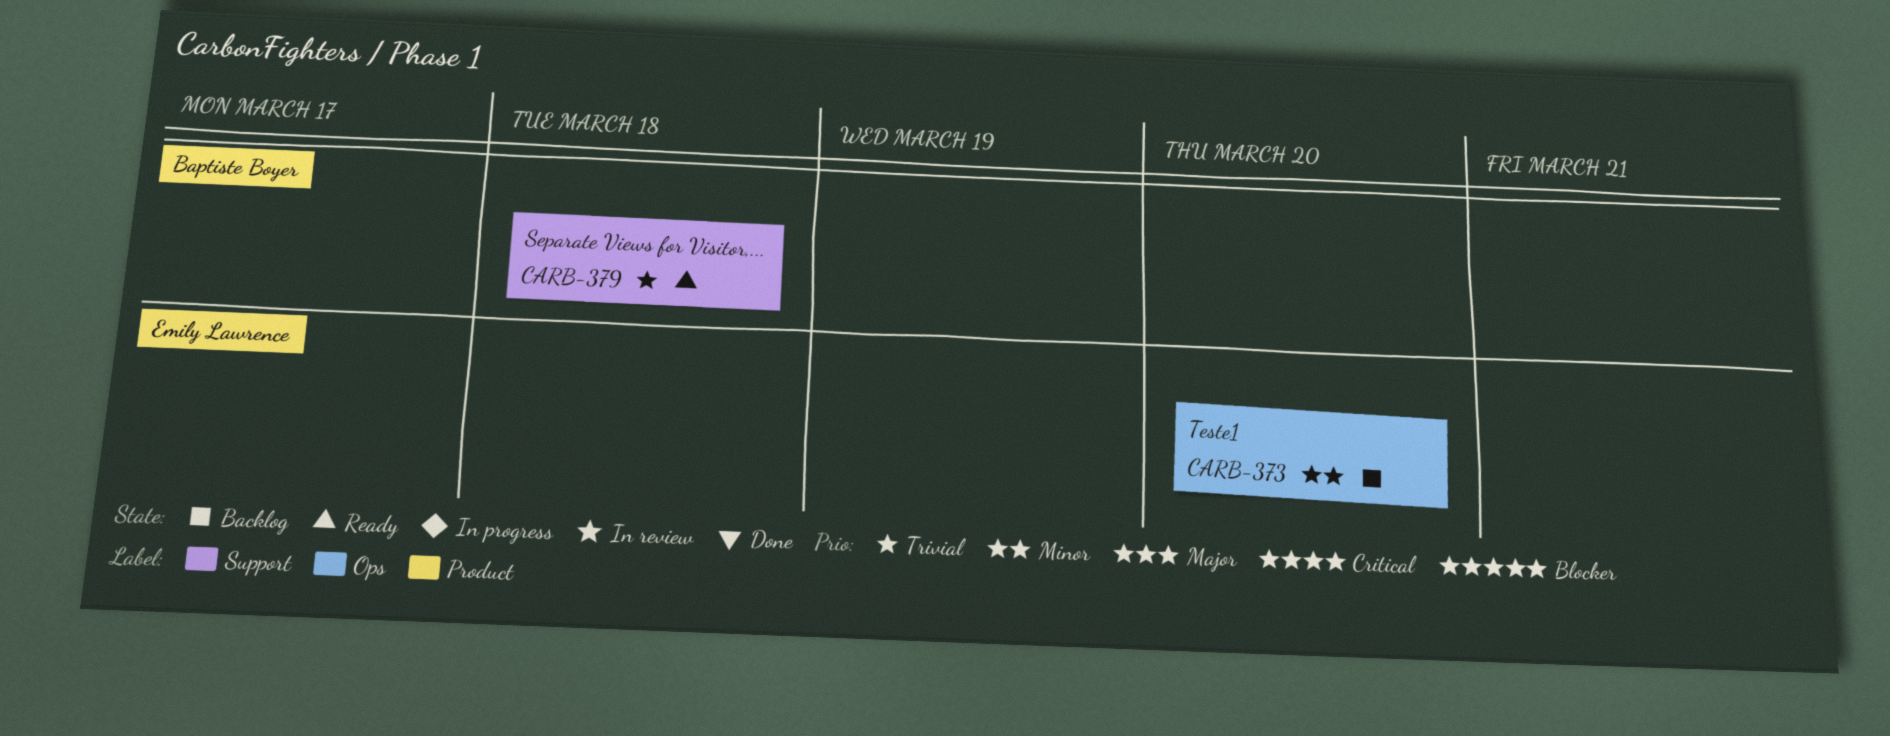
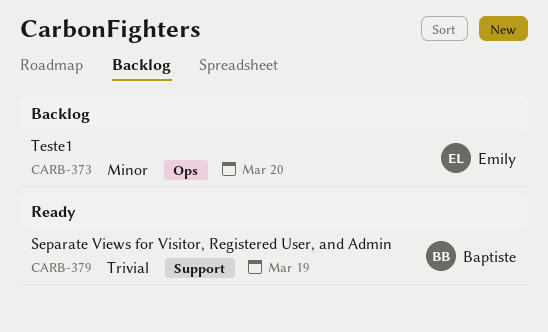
CARB-379, day: Mar 18 -> Mar 19

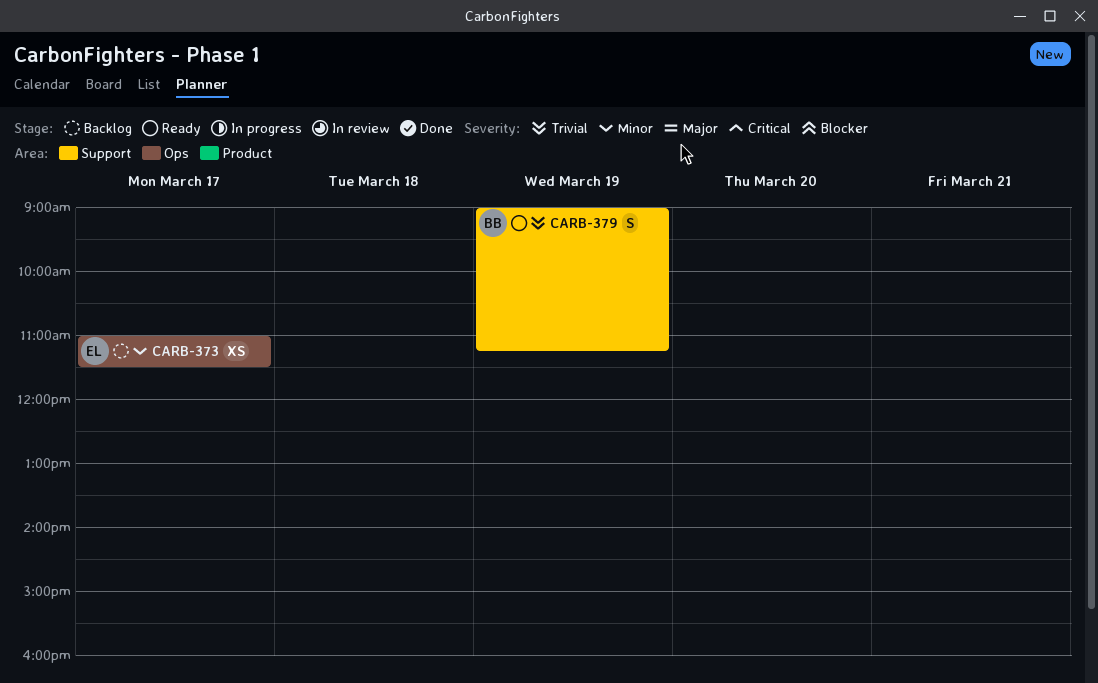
CARB-373, day: Mar 20 -> Mar 17

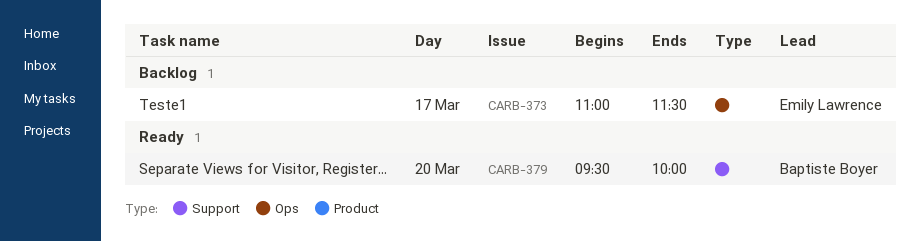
CARB-379, day: Mar 19 -> Mar 20
CARB-379, begins: 09:00 -> 09:30
CARB-379, ends: 11:15 -> 10:00

